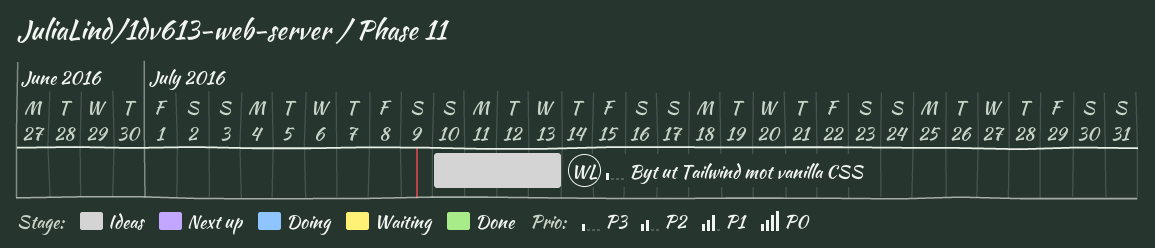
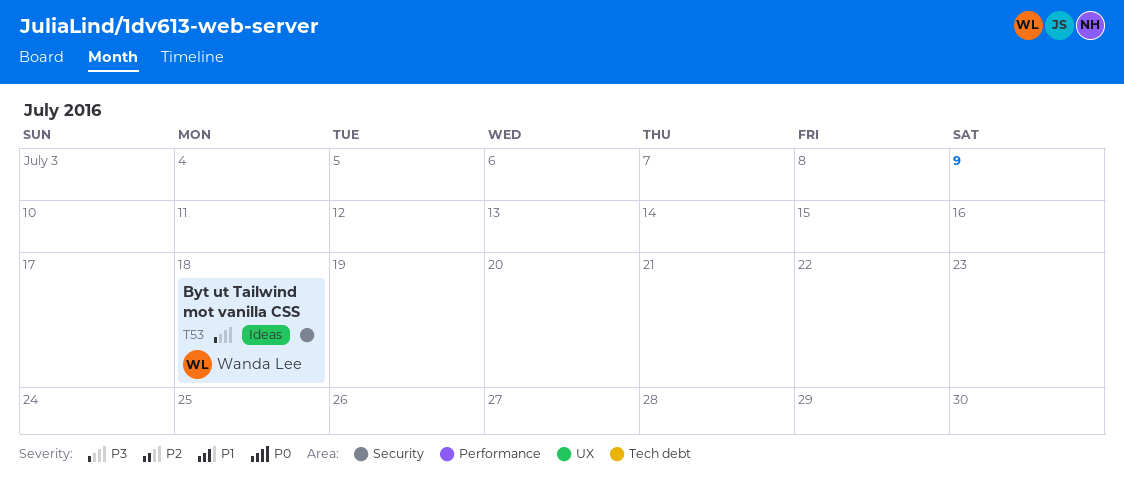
Byt ut Tailwind mot vanilla CSS, due: Jul 13 -> Jul 18

